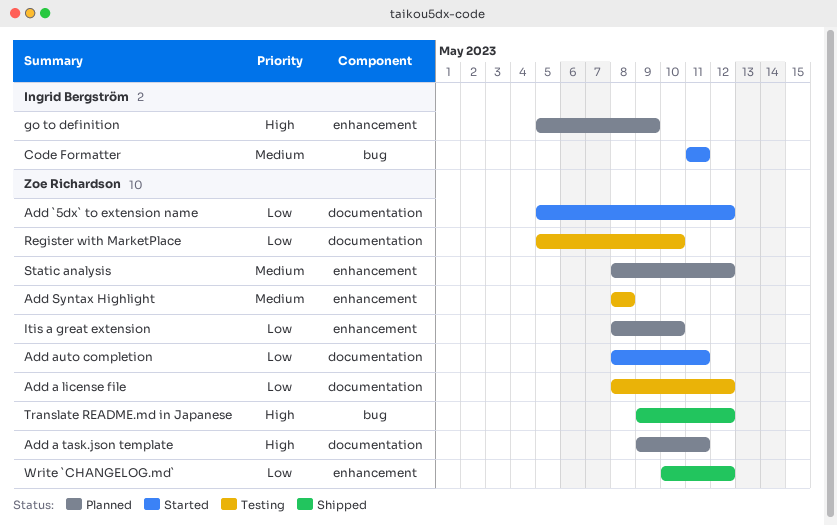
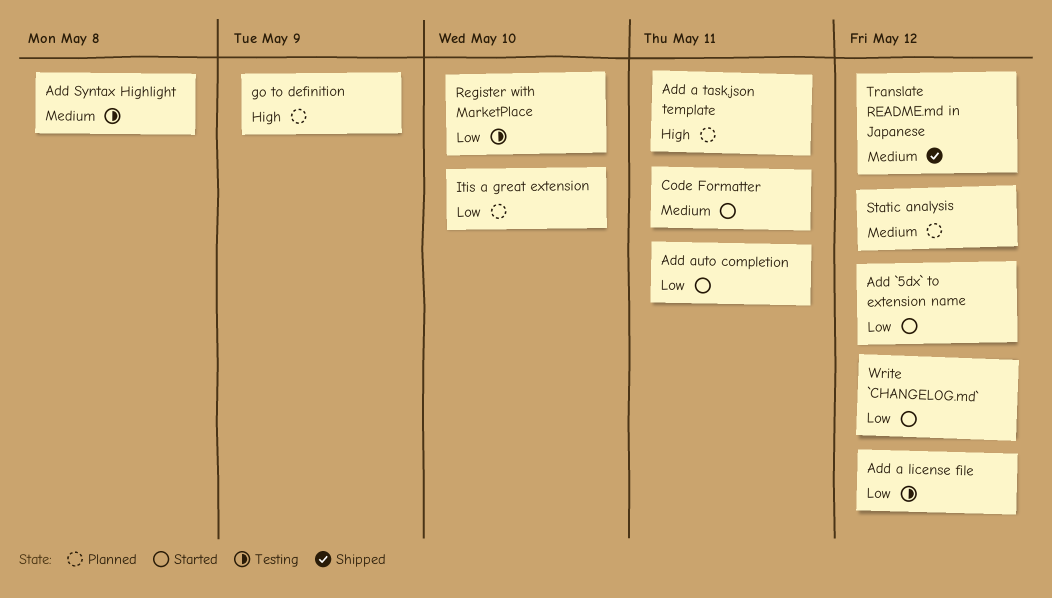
Translate README.md in Japanese, priority: High -> Medium
Write `CHANGELOG.md`, status: Shipped -> Started

